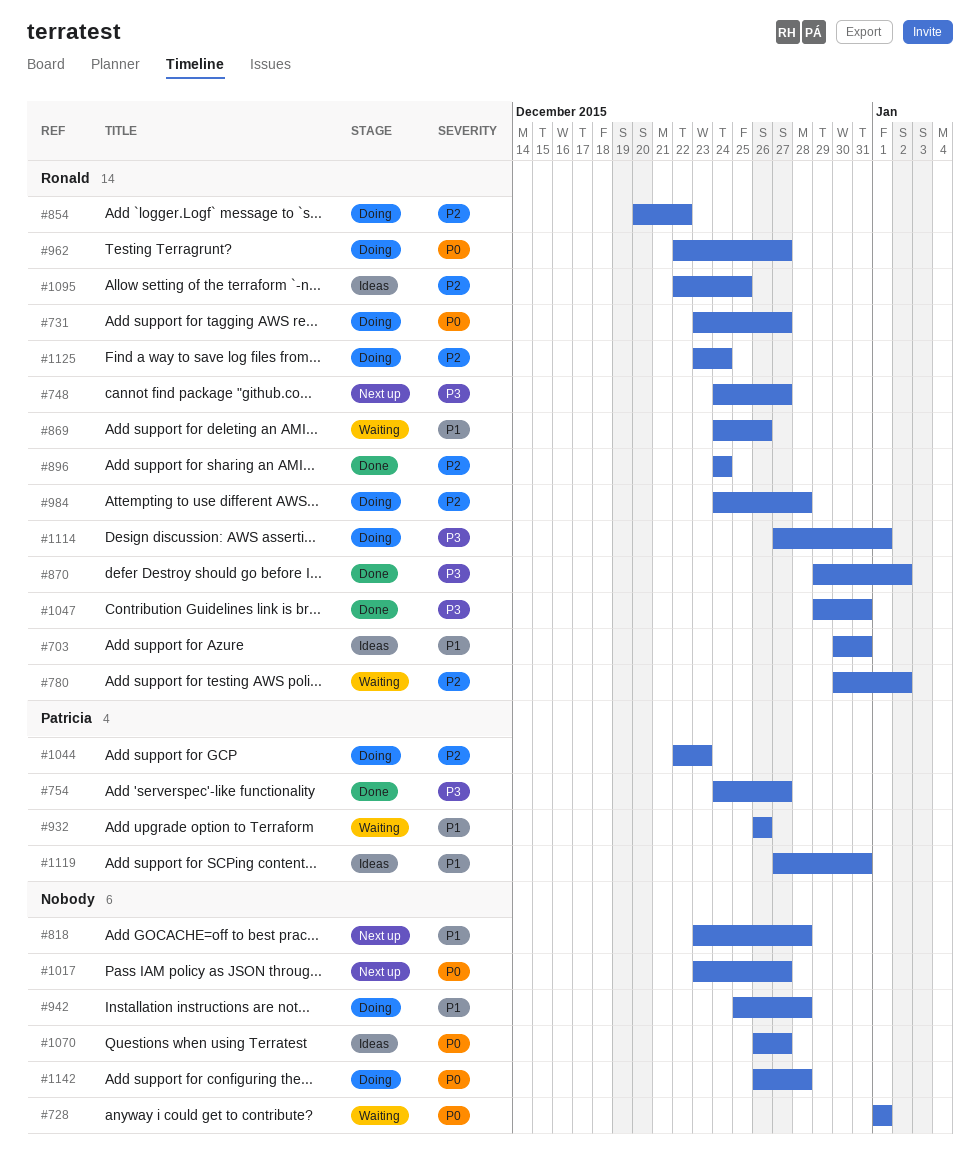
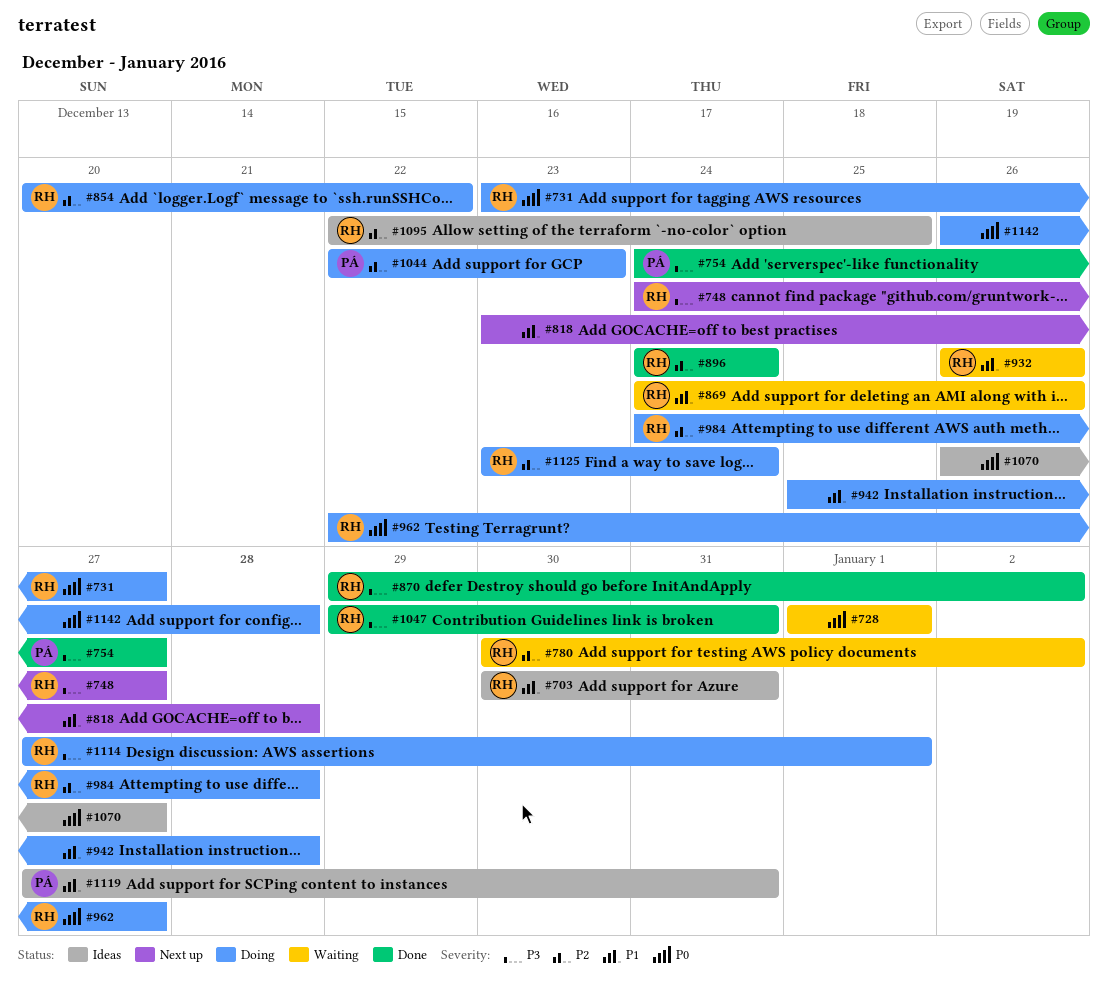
#932, owner: Patricia -> Ronald
#1017: present -> none

